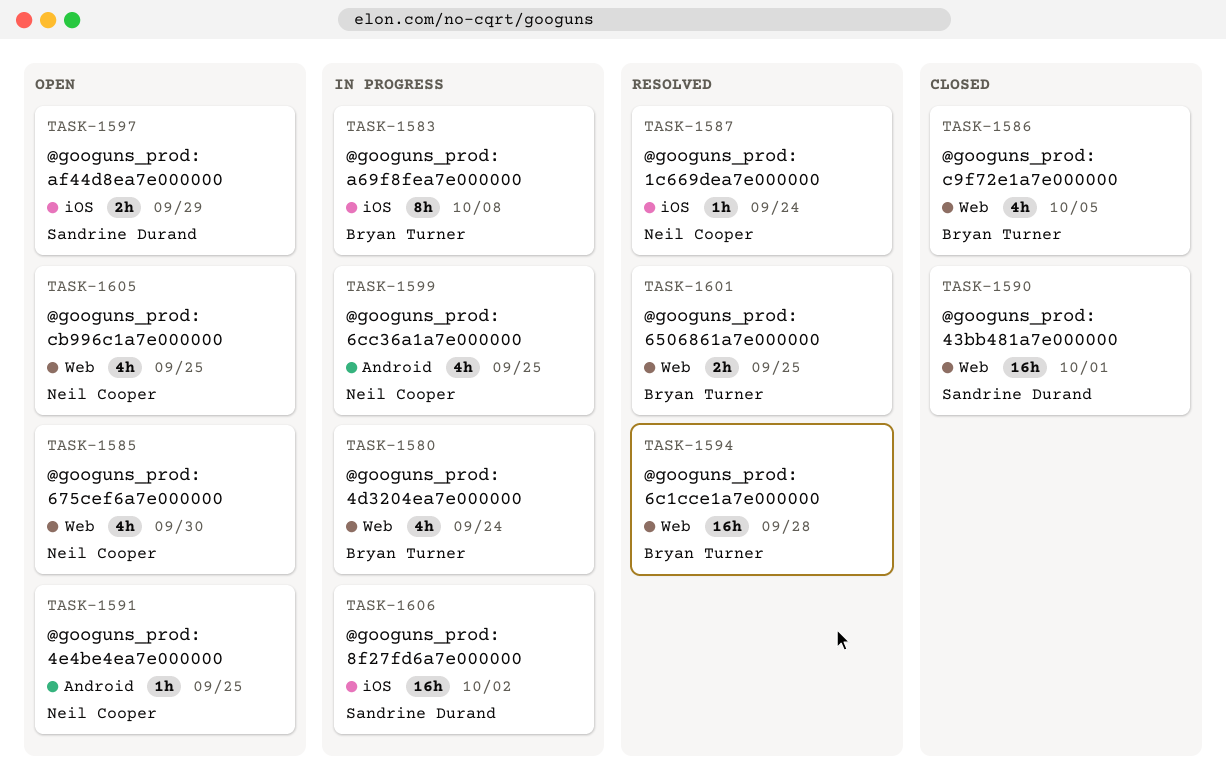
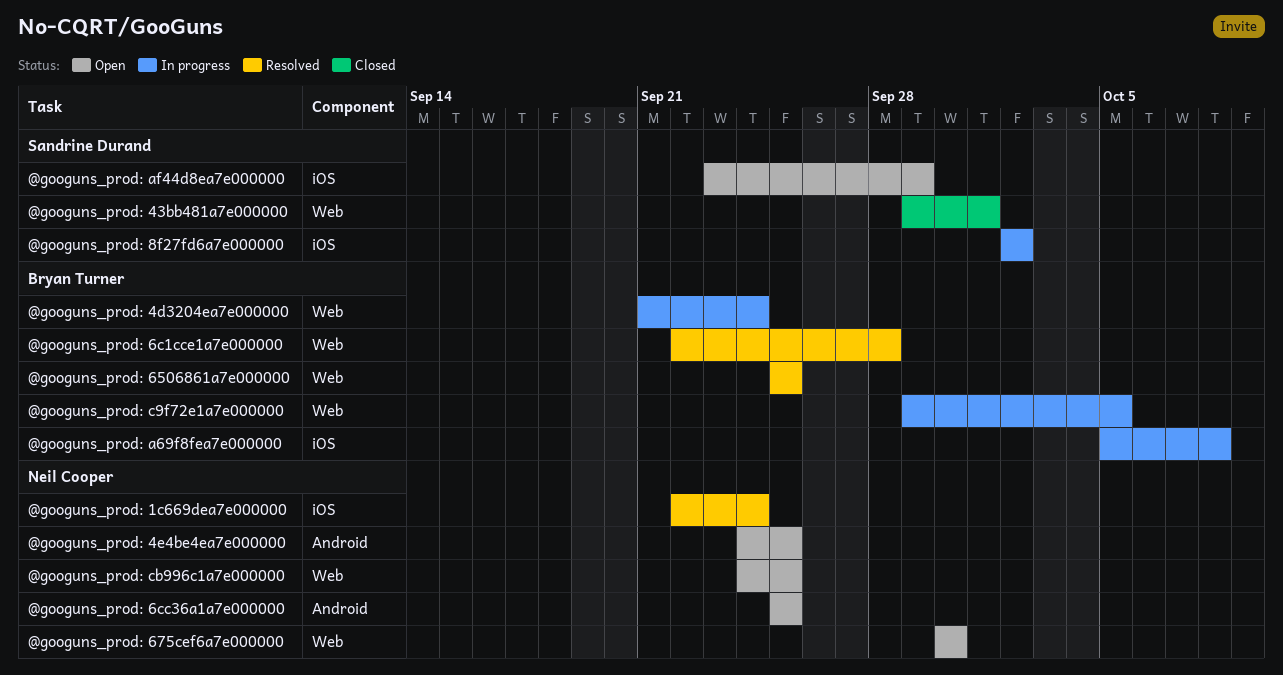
@googuns_prod: 6cc36a1a7e000000, status: In progress -> Open
@googuns_prod: c9f72e1a7e000000, status: Closed -> In progress

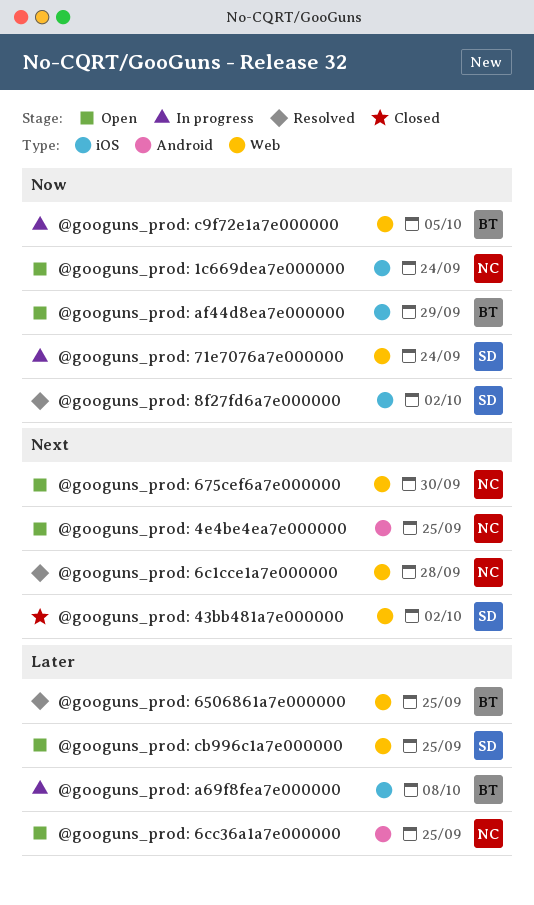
@googuns_prod: 1c669dea7e000000, status: Resolved -> Open
@googuns_prod: 43bb481a7e000000, due: Oct 1 -> Oct 2
@googuns_prod: 4d3204ea7e000000: present -> none
@googuns_prod: 6c1cce1a7e000000, owner: Bryan Turner -> Neil Cooper
@googuns_prod: 71e7076a7e000000: none -> present
@googuns_prod: 8f27fd6a7e000000, status: In progress -> Resolved
@googuns_prod: af44d8ea7e000000, owner: Sandrine Durand -> Bryan Turner
@googuns_prod: cb996c1a7e000000, owner: Neil Cooper -> Sandrine Durand

